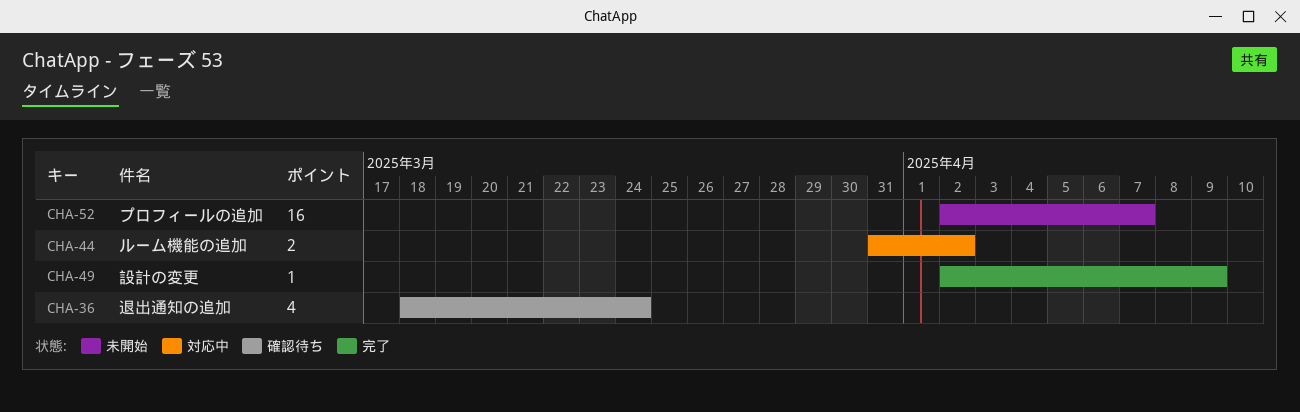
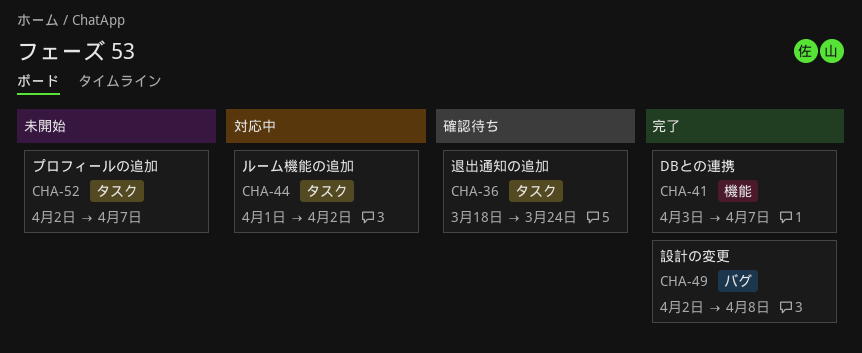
CHA-41: none -> present
CHA-44, start: Mar 31 -> Apr 1
CHA-49, due: Apr 9 -> Apr 8

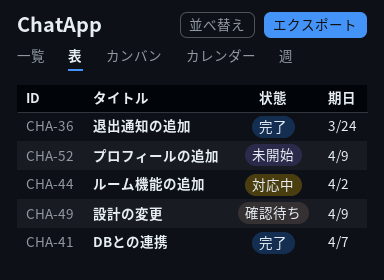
CHA-36, status: 確認待ち -> 完了
CHA-49, status: 完了 -> 確認待ち
CHA-49, due: Apr 8 -> Apr 9
CHA-52, due: Apr 7 -> Apr 9

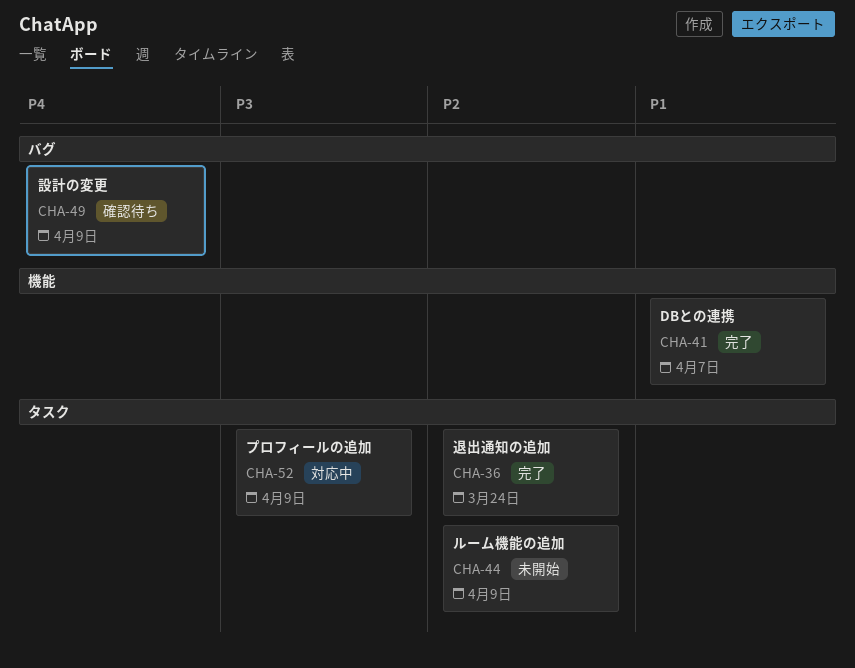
CHA-44, status: 対応中 -> 未開始
CHA-44, due: Apr 2 -> Apr 9
CHA-52, status: 未開始 -> 対応中

